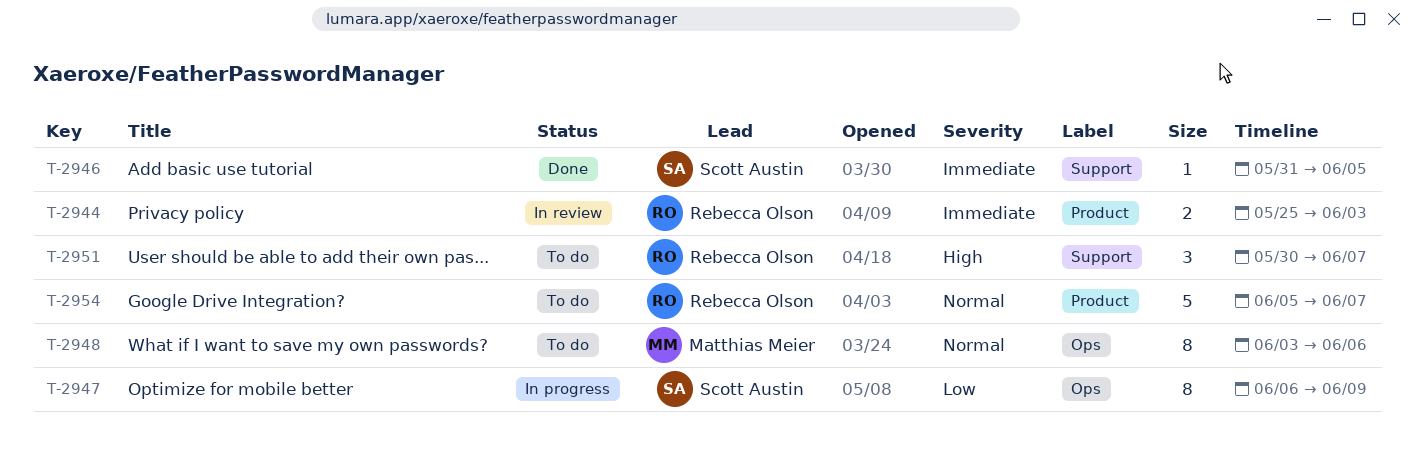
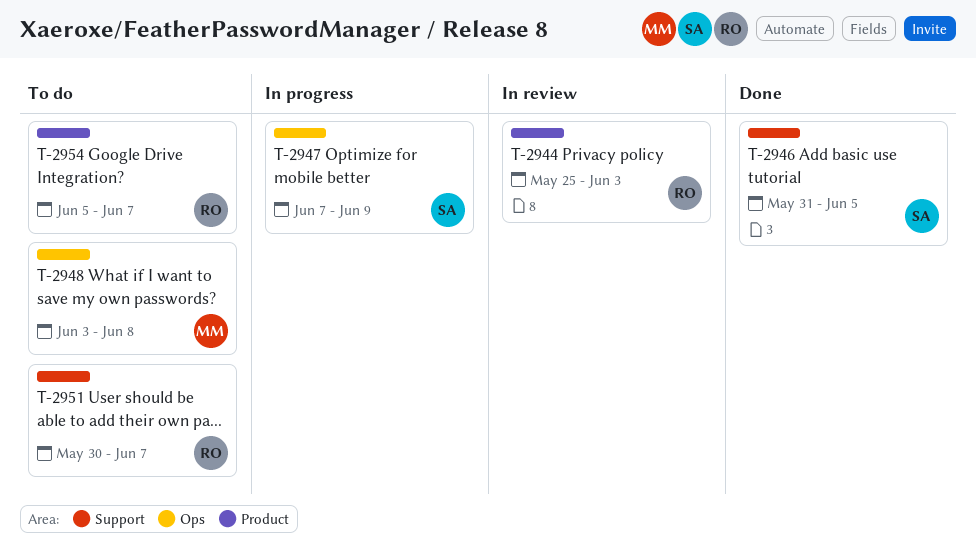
T-2947, start: Jun 6 -> Jun 7
T-2948, due: Jun 6 -> Jun 8

